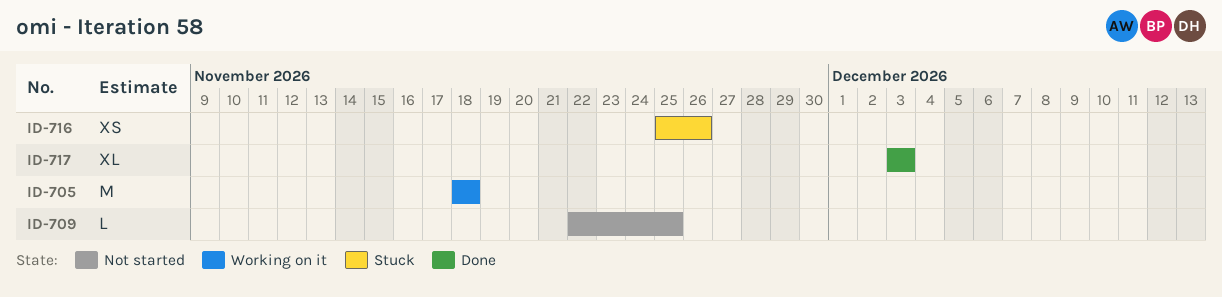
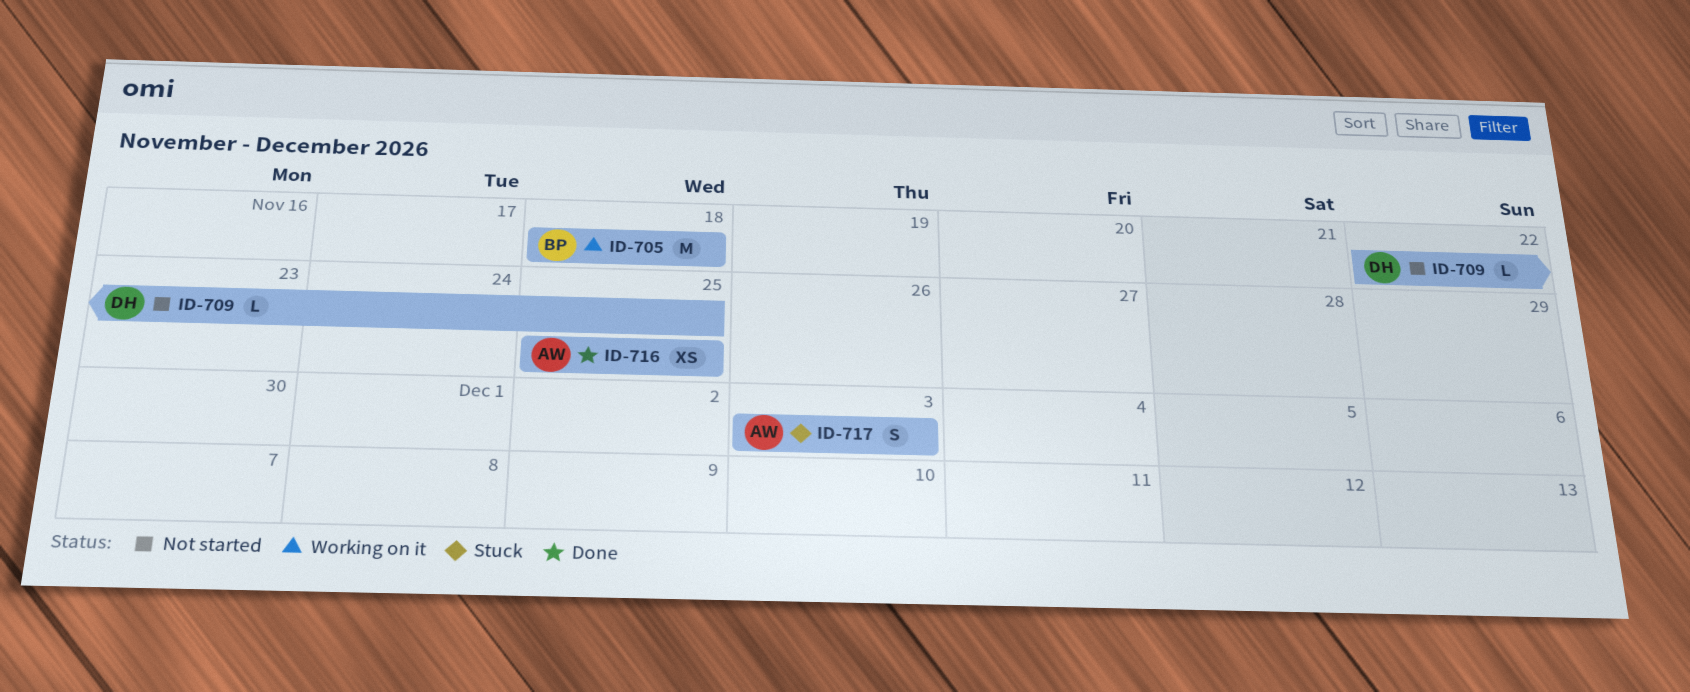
ID-716, status: Stuck -> Done
ID-716, due: Nov 26 -> Nov 25
ID-717, status: Done -> Stuck
ID-717, estimate: XL -> S

